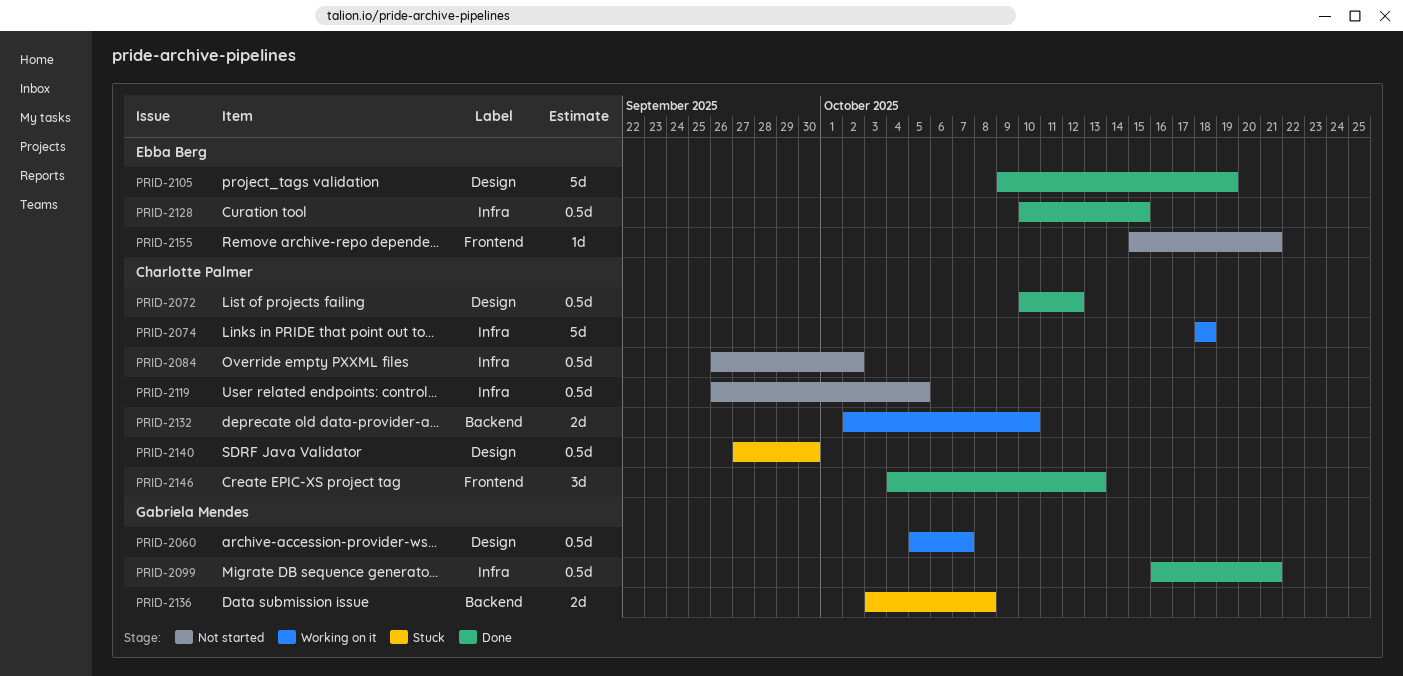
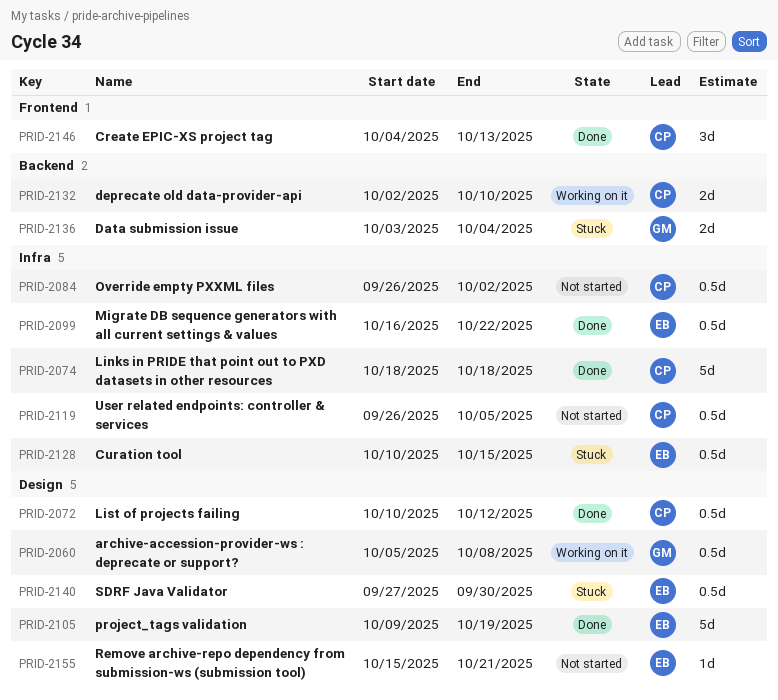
PRID-2060, due: Oct 7 -> Oct 8
PRID-2074, status: Working on it -> Done
PRID-2099, owner: Gabriela Mendes -> Ebba Berg
PRID-2099, due: Oct 21 -> Oct 22
PRID-2128, status: Done -> Stuck
PRID-2136, due: Oct 8 -> Oct 4
PRID-2140, owner: Charlotte Palmer -> Ebba Berg
PRID-2155, label: Frontend -> Design

